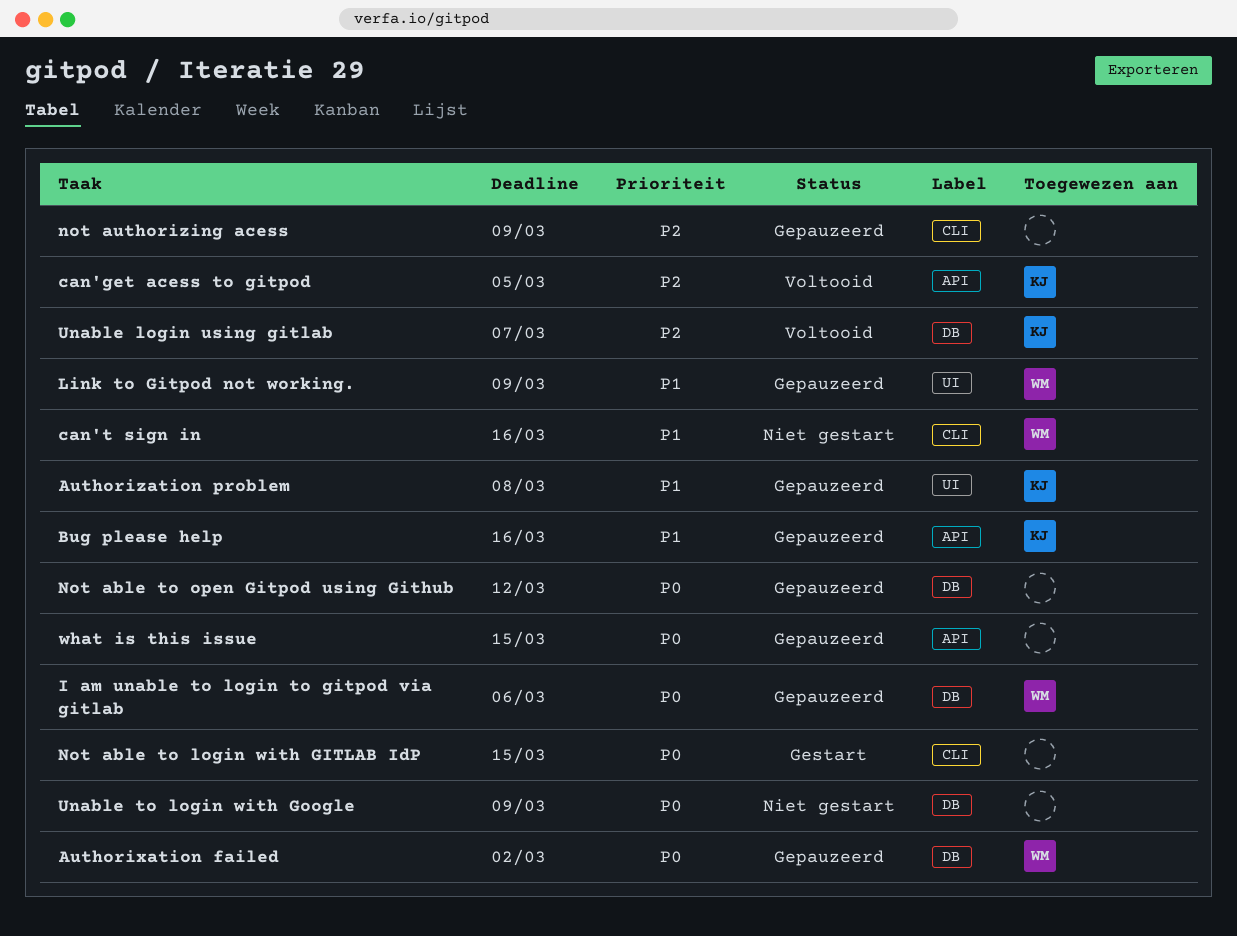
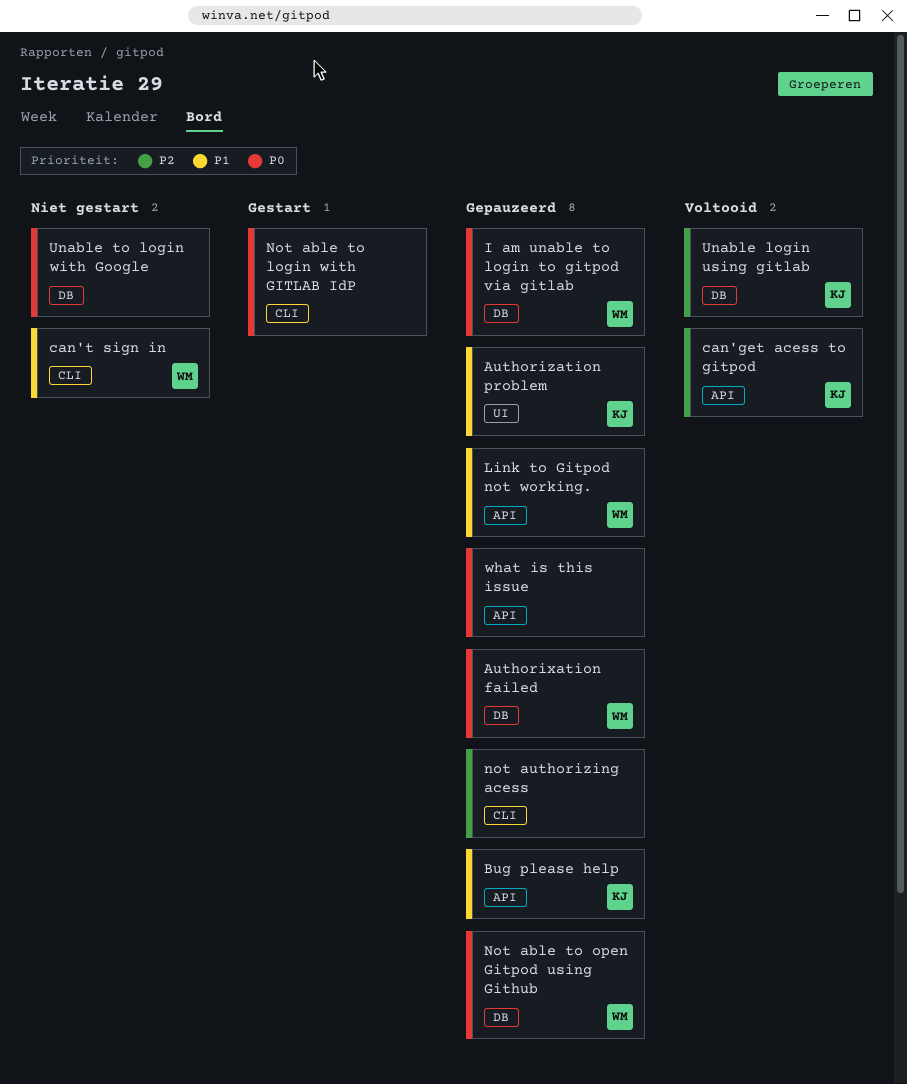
Link to Gitpod not working., label: UI -> API
Not able to open Gitpod using Github, owner: none -> WM

